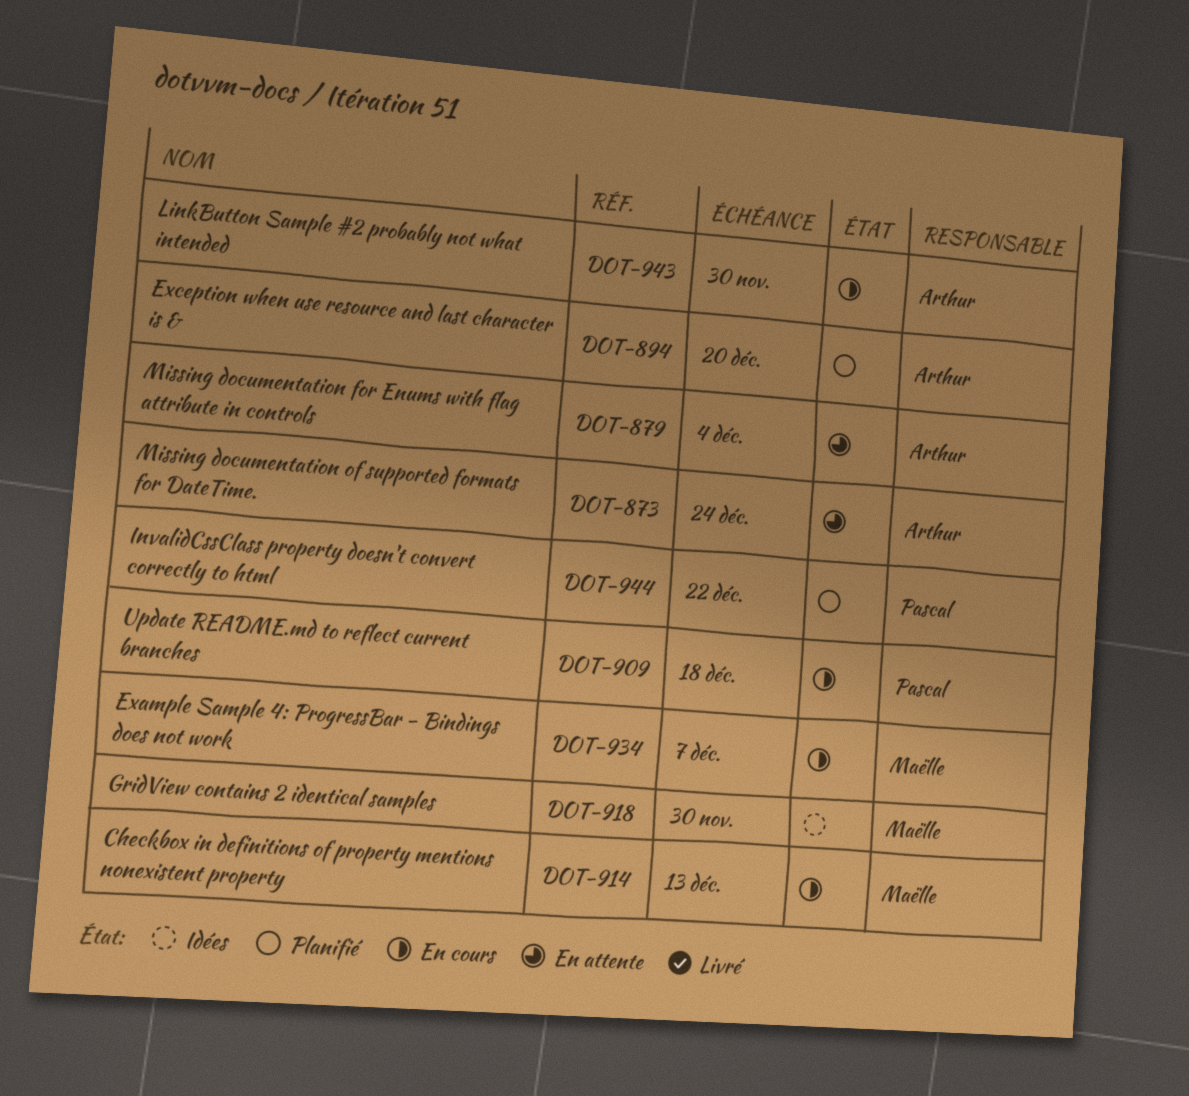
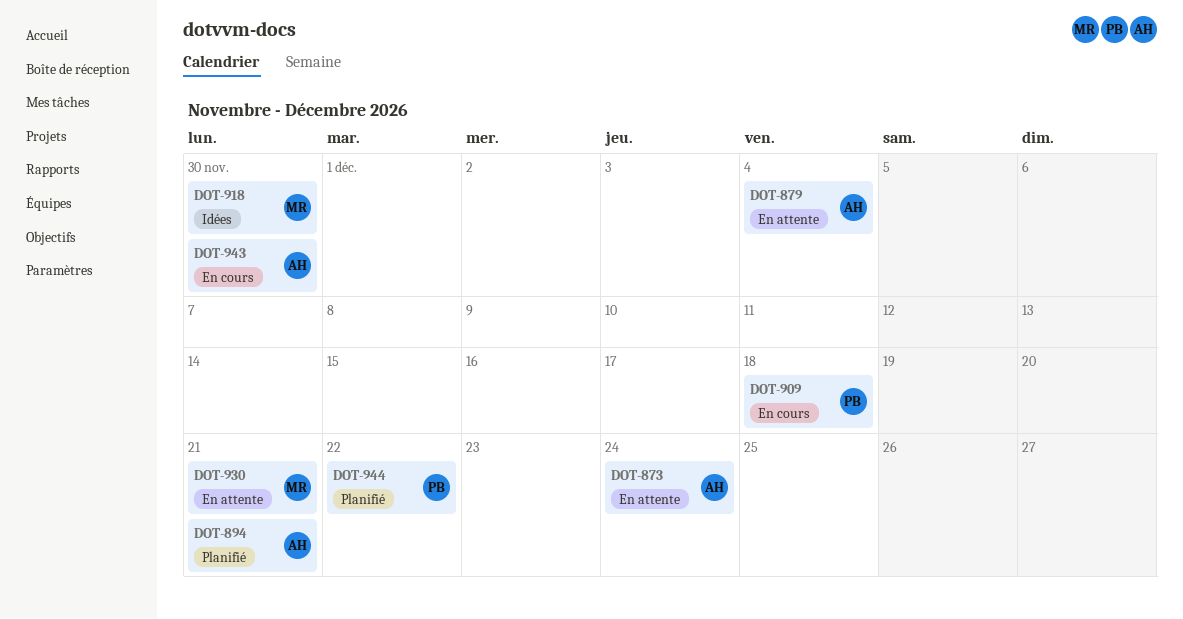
DOT-894, due: Dec 20 -> Dec 21
DOT-914: present -> none
DOT-930: none -> present
DOT-934: present -> none

